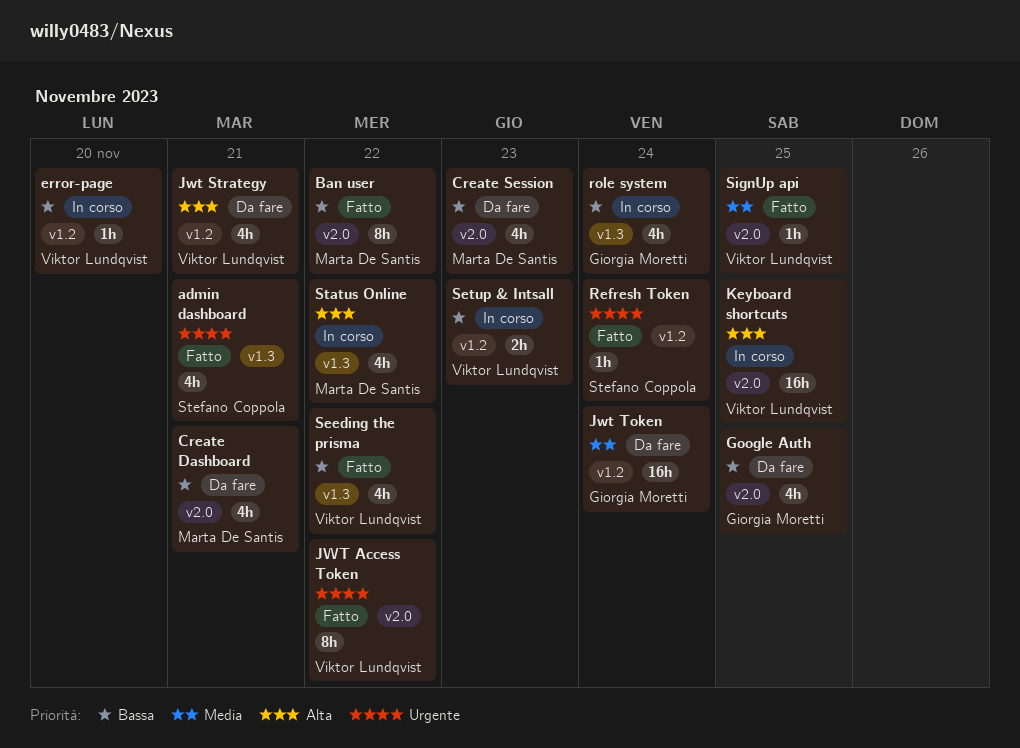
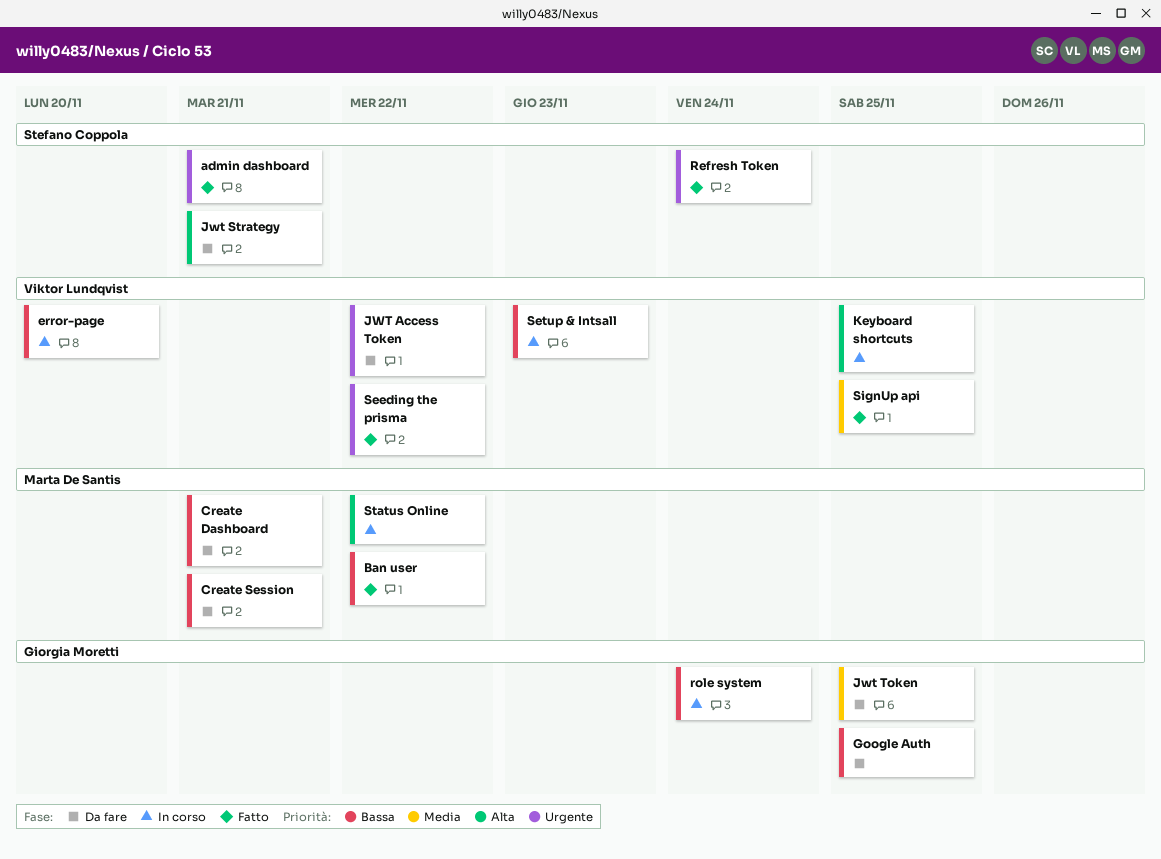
Create Session, due: Nov 23 -> Nov 21
JWT Access Token, status: Fatto -> Da fare
Jwt Strategy, owner: Viktor Lundqvist -> Stefano Coppola
Jwt Token, due: Nov 24 -> Nov 25
Seeding the prisma, priority: Bassa -> Urgente

